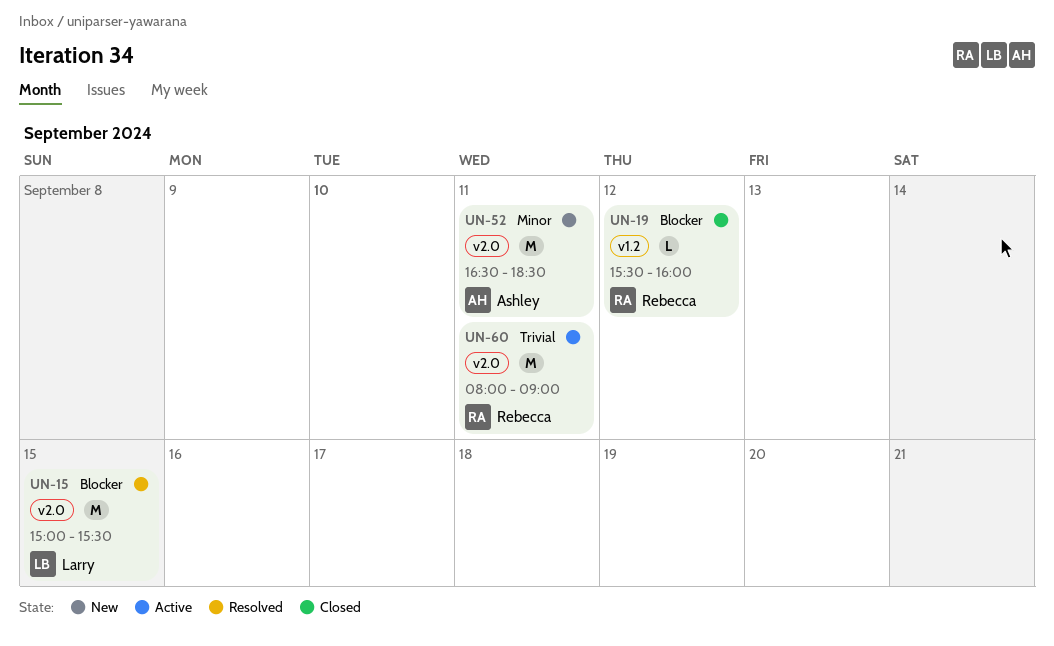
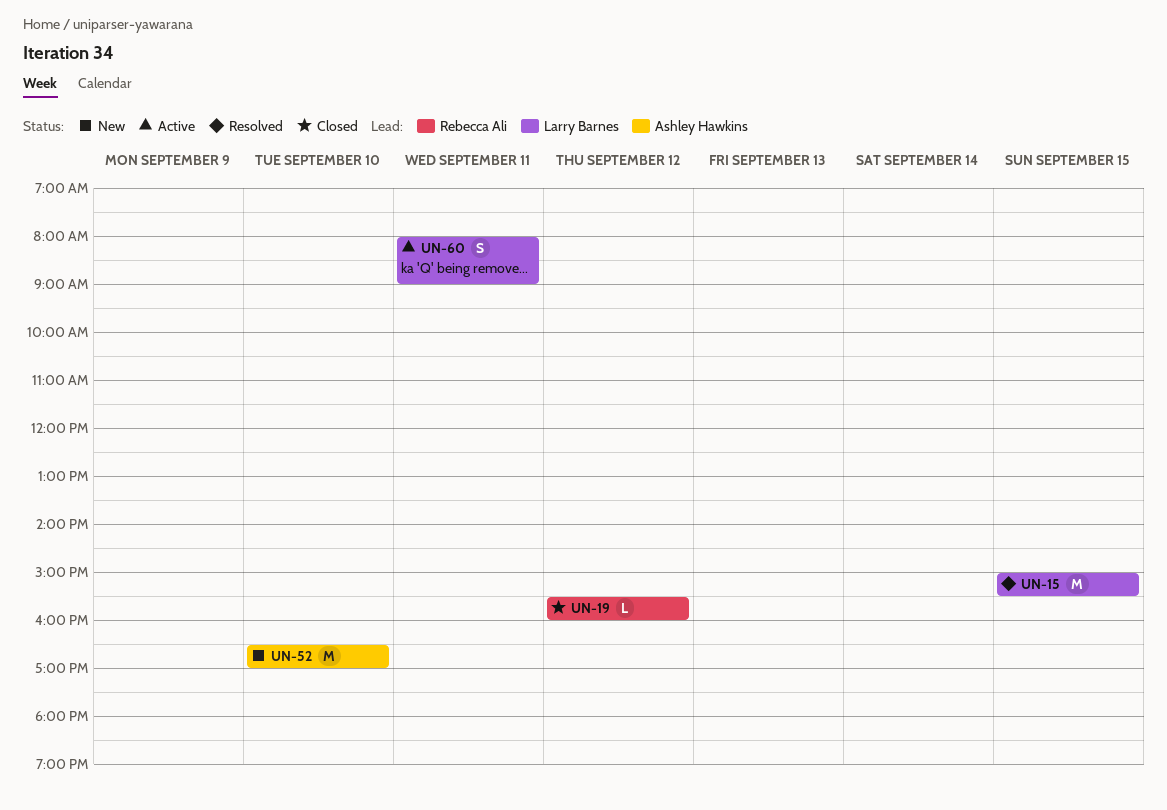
UN-52, day: Sep 11 -> Sep 10
UN-52, ends: 18:30 -> 17:00
UN-60, owner: Rebecca Ali -> Larry Barnes
UN-60, estimate: M -> S

